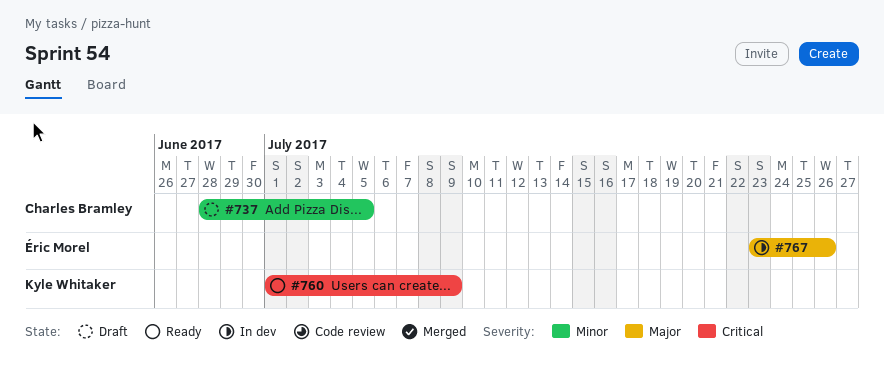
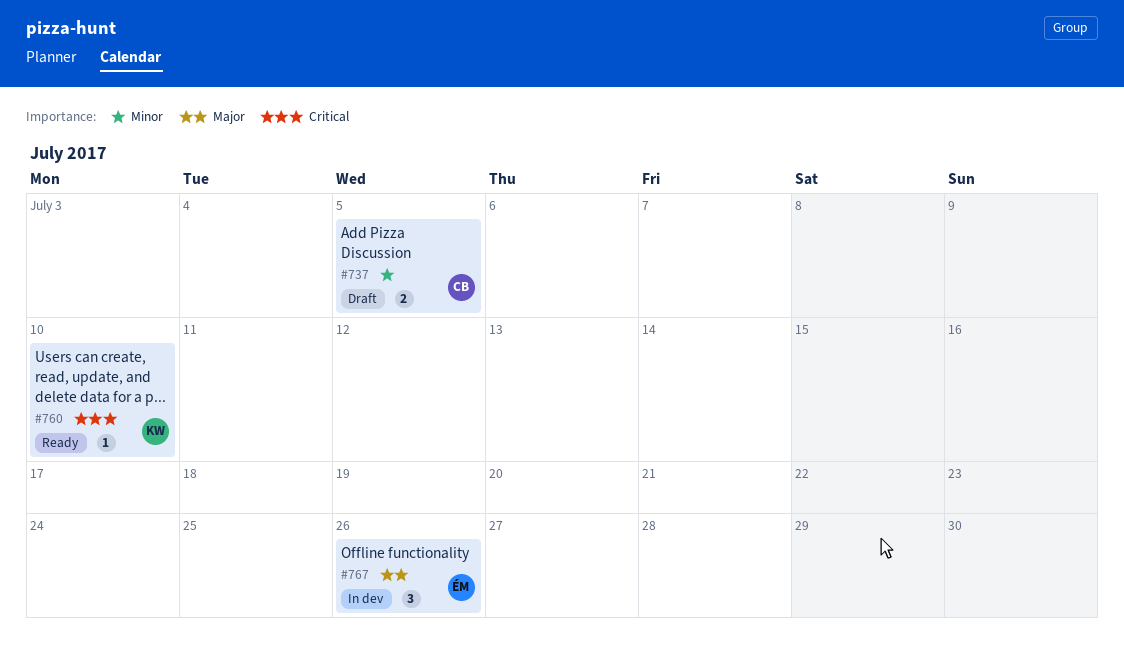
#760, due: Jul 9 -> Jul 10

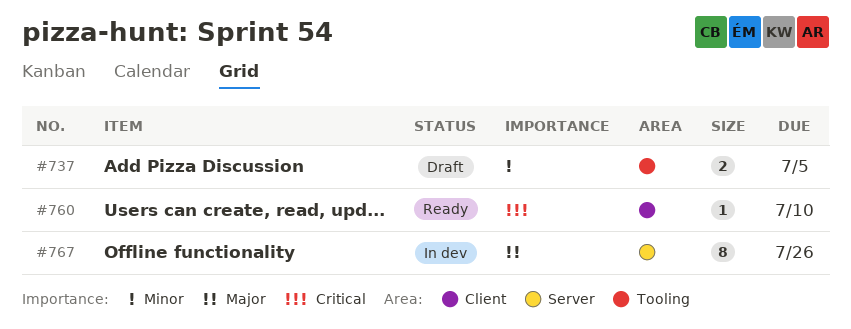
#767, estimate: 3 -> 8

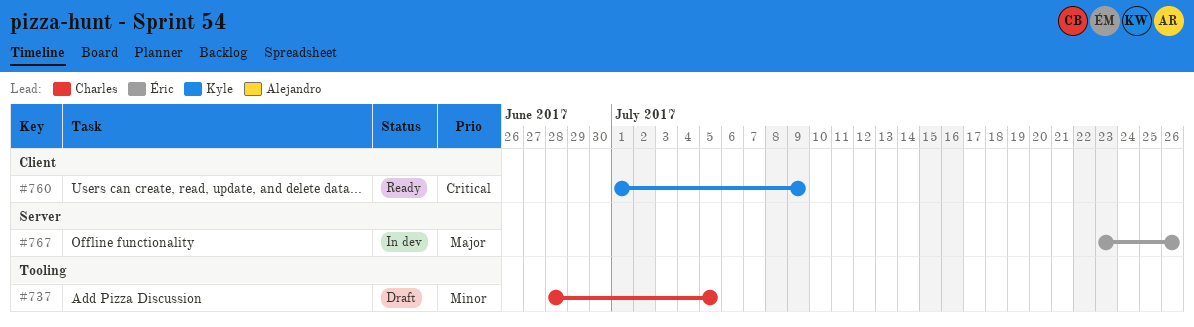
#760, due: Jul 10 -> Jul 9

